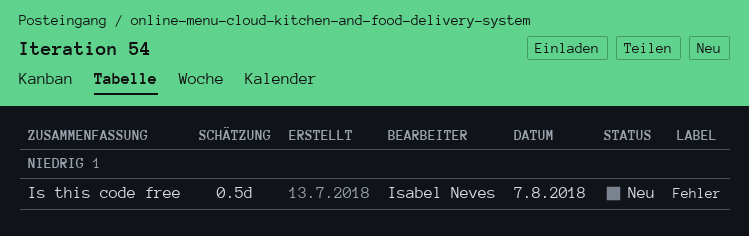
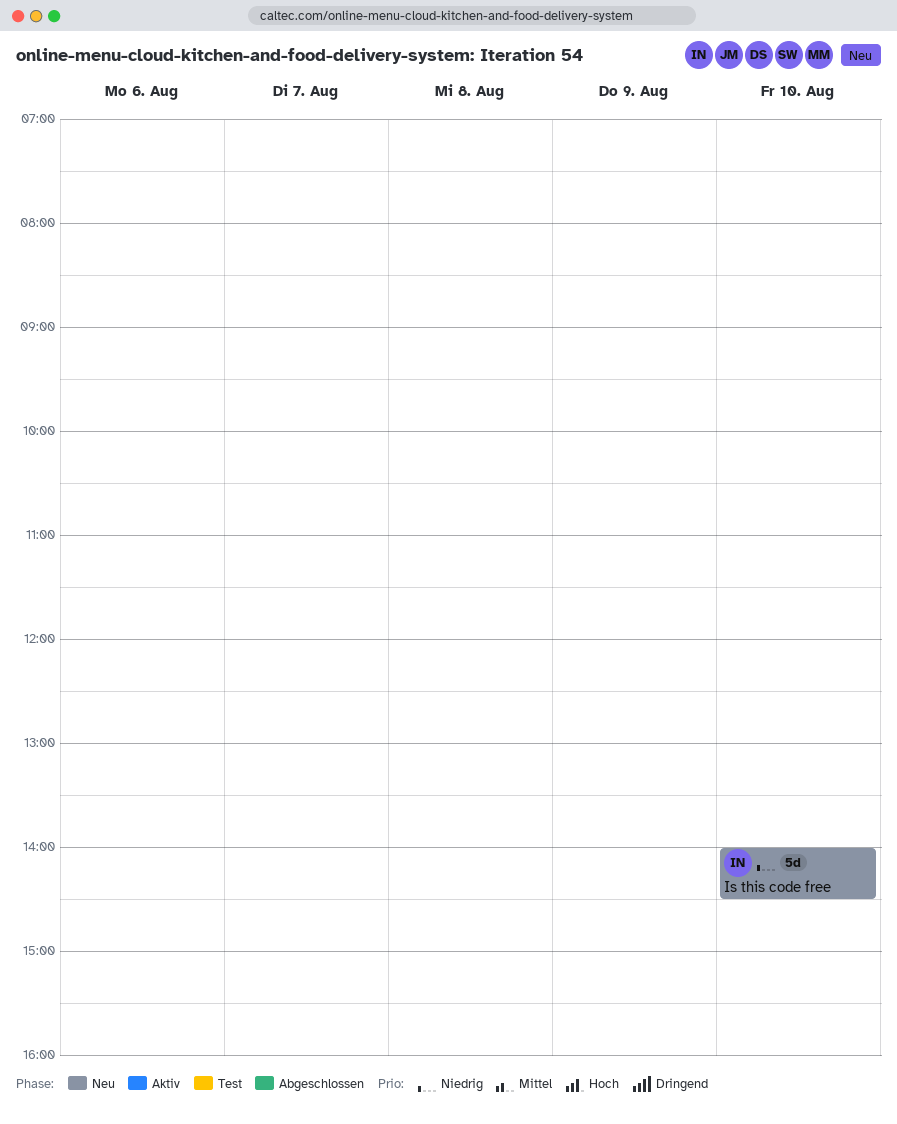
Is this code free, estimate: 0.5d -> 5d
Is this code free, day: Aug 7 -> Aug 10

